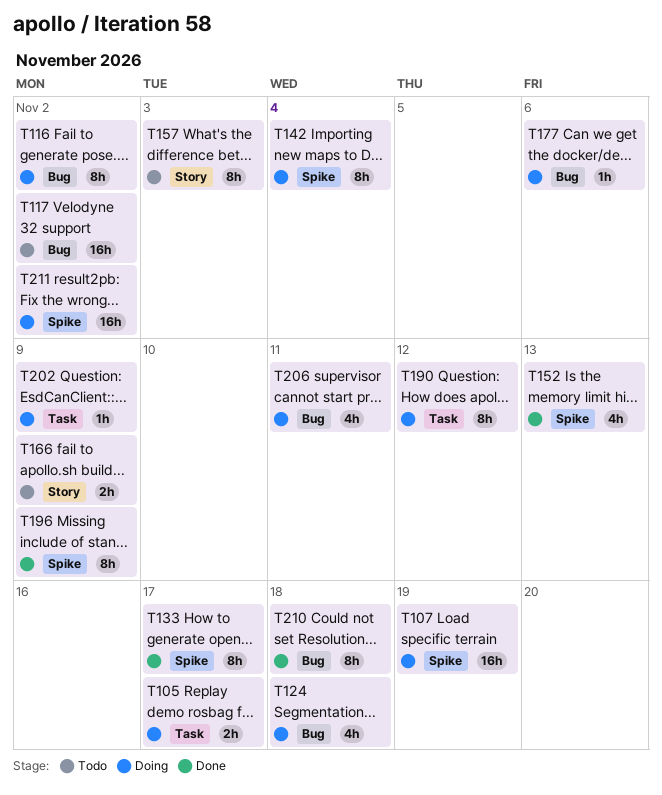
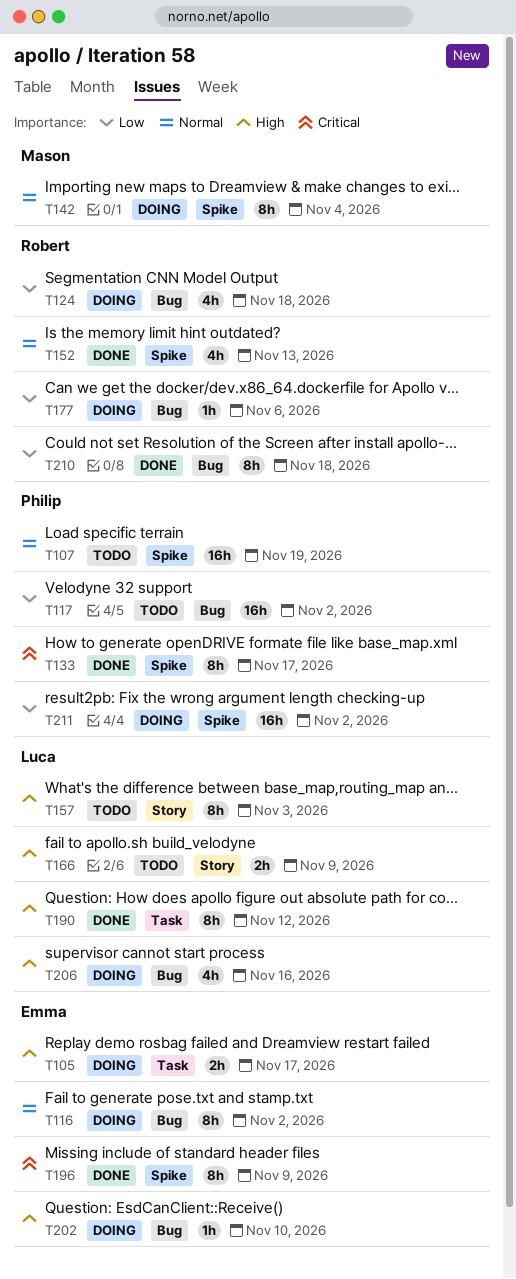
T107, status: Doing -> Todo
T190, status: Doing -> Done
T202, label: Task -> Bug
T202, due: Nov 9 -> Nov 10
T206, due: Nov 11 -> Nov 16

